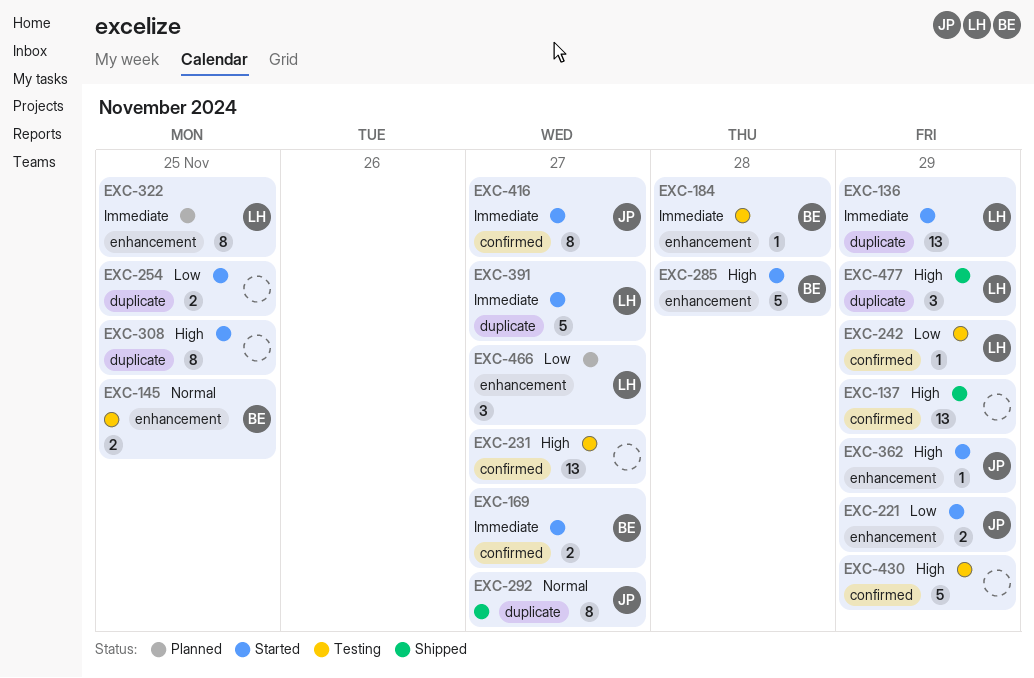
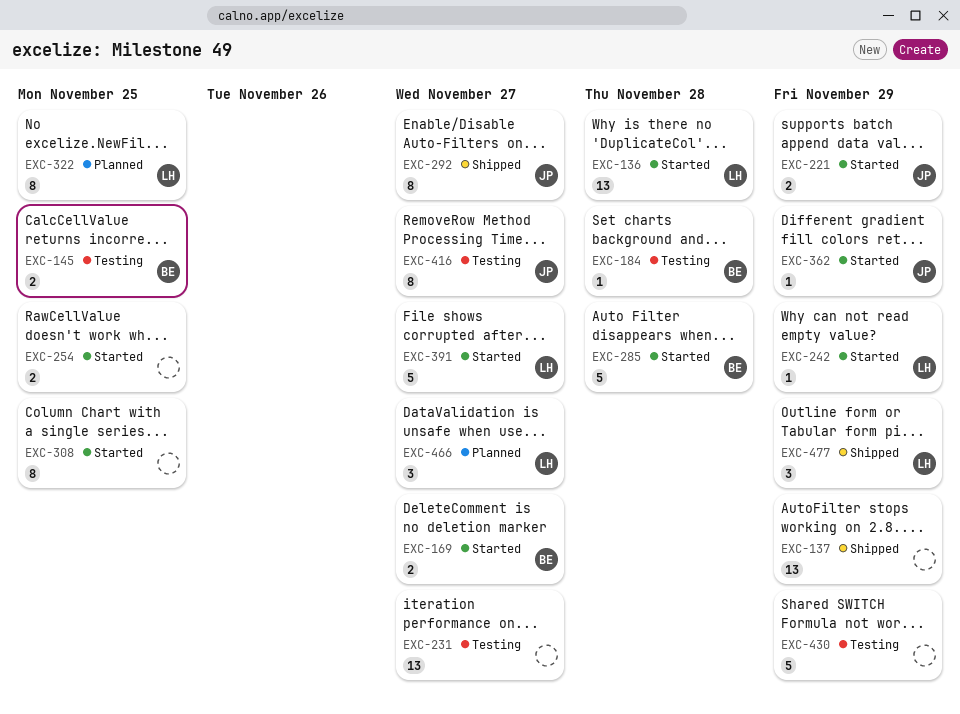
EXC-136, due: Nov 29 -> Nov 28
EXC-242, status: Testing -> Started
EXC-416, status: Started -> Testing

